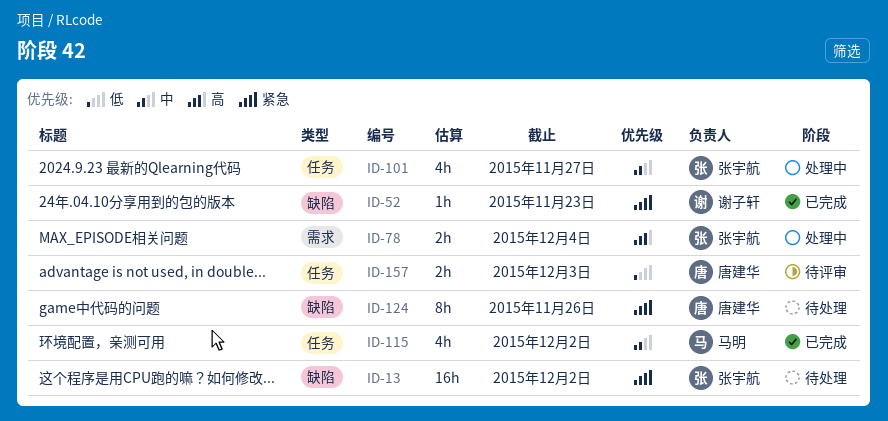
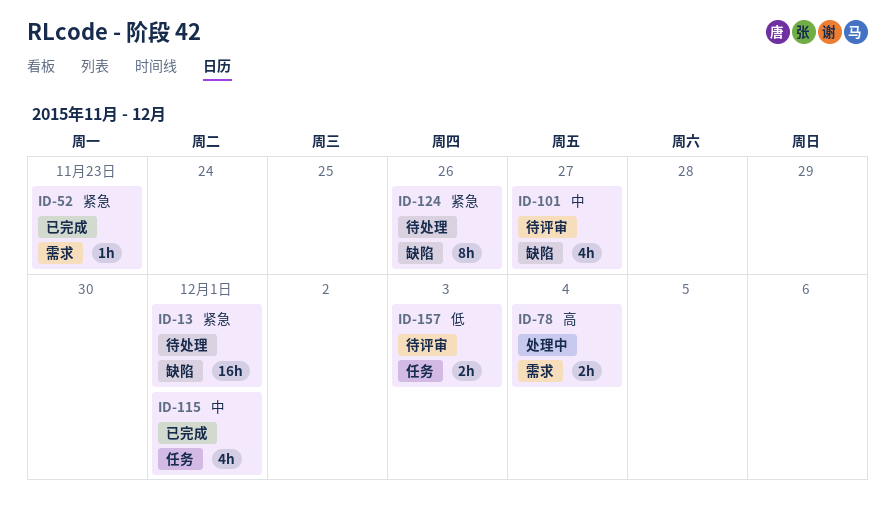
ID-13, due: Dec 2 -> Dec 1
ID-52, label: 缺陷 -> 需求
ID-101, status: 处理中 -> 待评审
ID-101, label: 任务 -> 缺陷
ID-115, due: Dec 2 -> Dec 1

